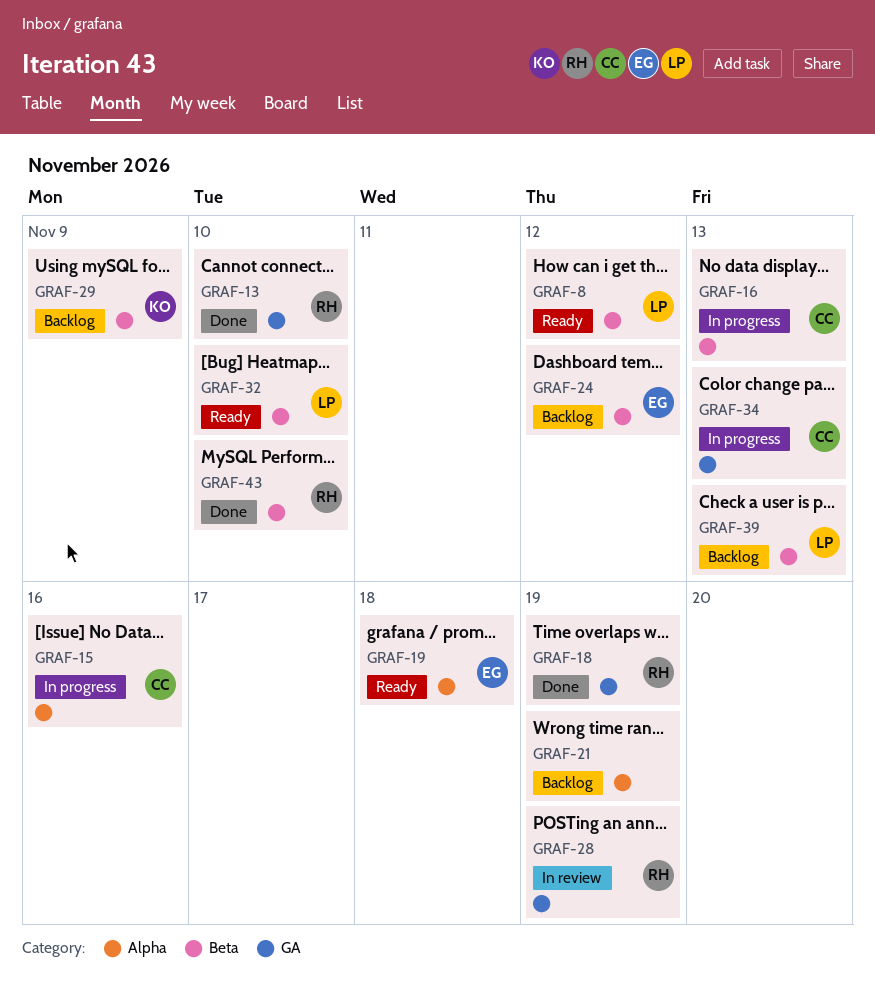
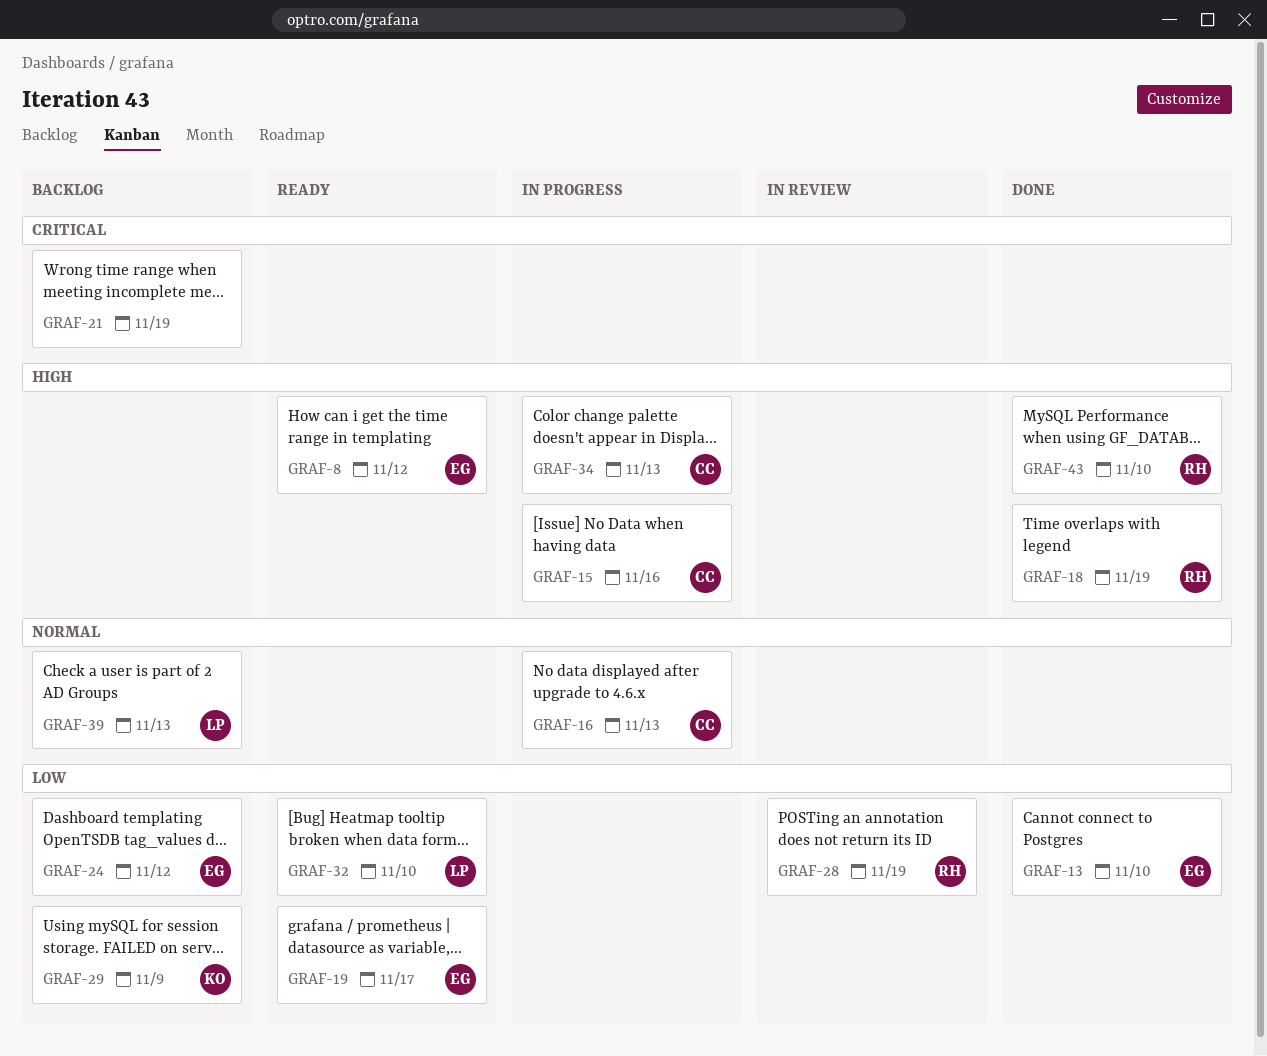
GRAF-8, owner: LP -> EG
GRAF-13, owner: RH -> EG
GRAF-19, due: Nov 18 -> Nov 17

